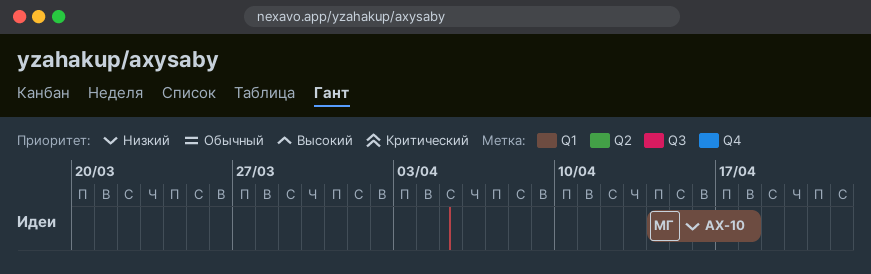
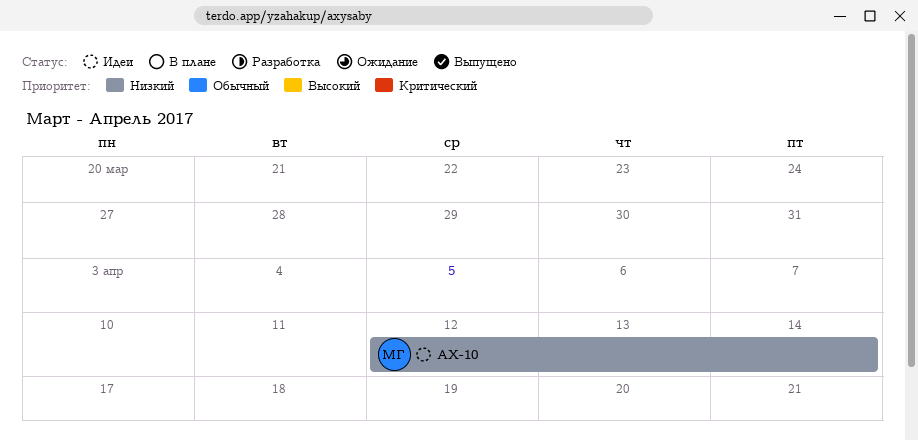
AX-10, start: Apr 14 -> Apr 12
AX-10, due: Apr 18 -> Apr 14

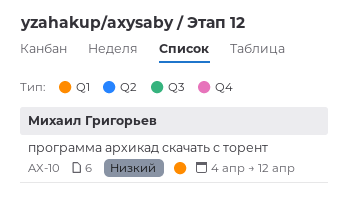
AX-10, start: Apr 12 -> Apr 4
AX-10, due: Apr 14 -> Apr 12

